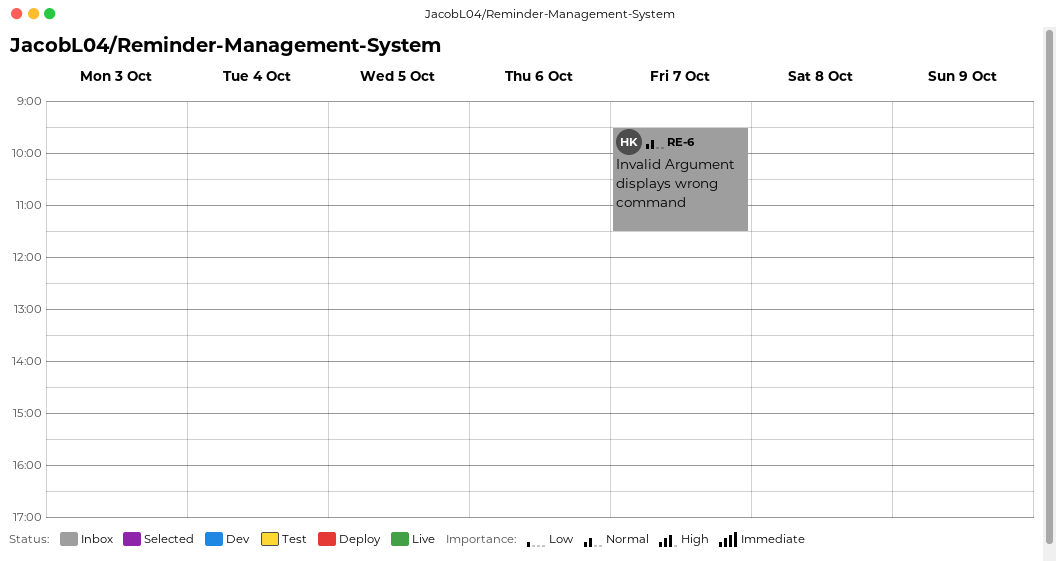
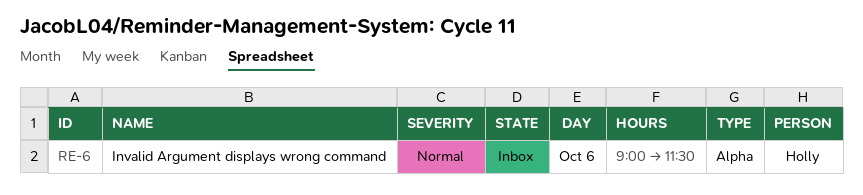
RE-6, day: Oct 7 -> Oct 6
RE-6, begins: 09:30 -> 09:00

